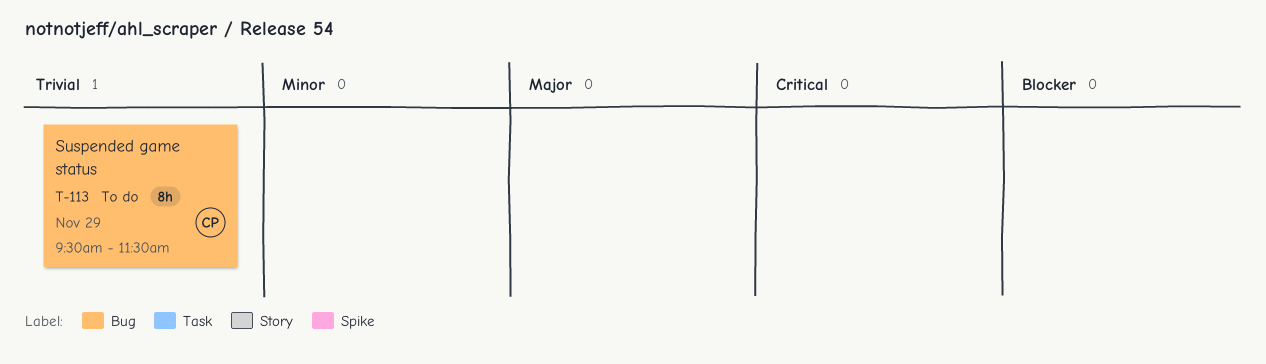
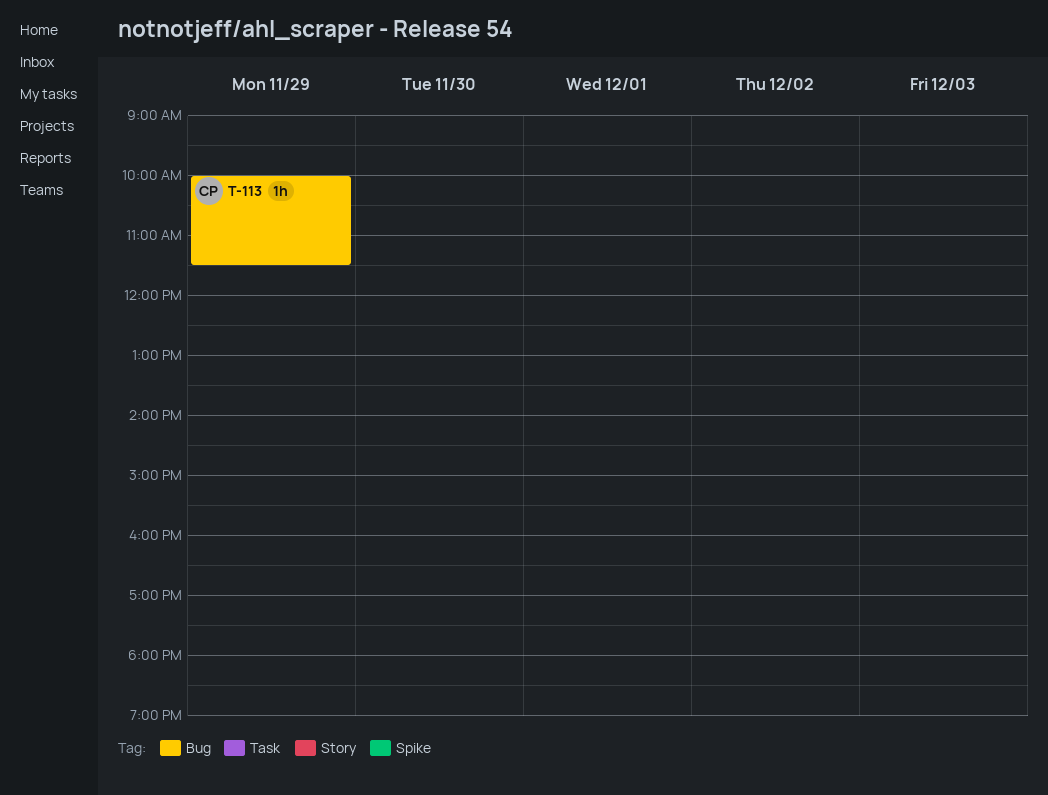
T-113, estimate: 8h -> 1h
T-113, begins: 09:30 -> 10:00

